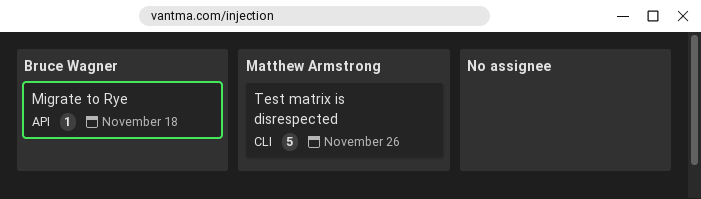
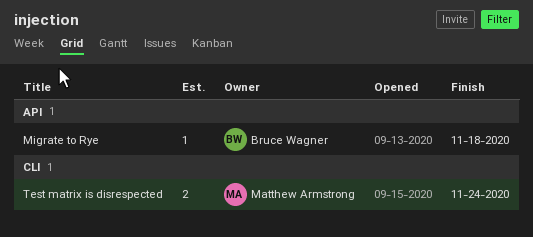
Test matrix is disrespected, estimate: 5 -> 2
Test matrix is disrespected, due: Nov 26 -> Nov 24

